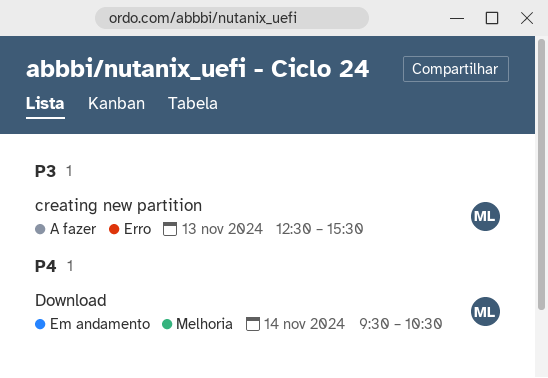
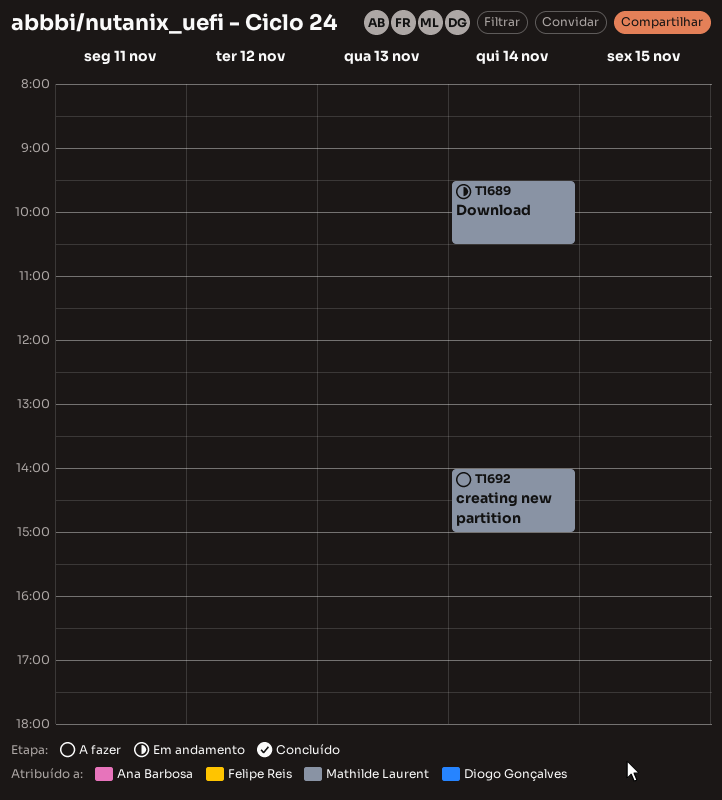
creating new partition, day: Nov 13 -> Nov 14
creating new partition, begins: 12:30 -> 14:00
creating new partition, ends: 15:30 -> 15:00

